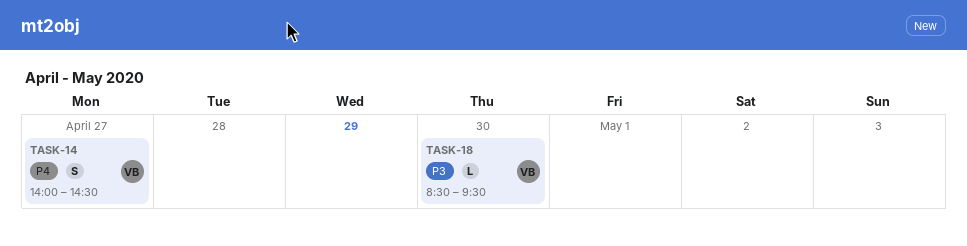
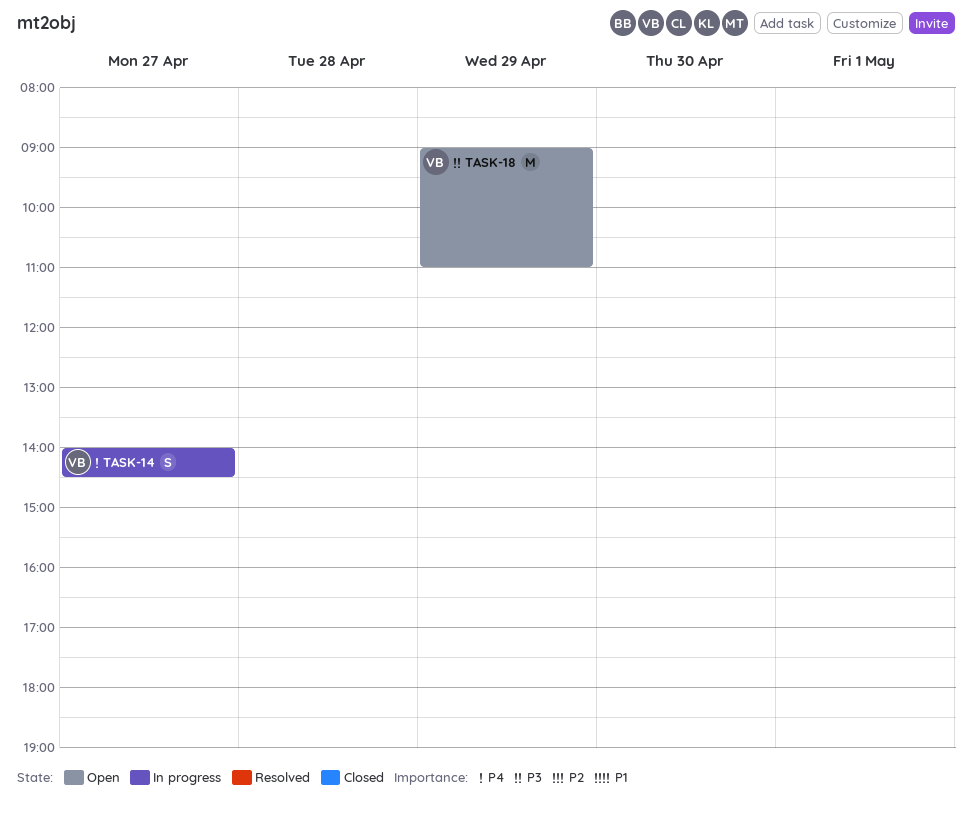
TASK-18, estimate: L -> M
TASK-18, day: Apr 30 -> Apr 29
TASK-18, begins: 08:30 -> 09:00
TASK-18, ends: 09:30 -> 11:00

